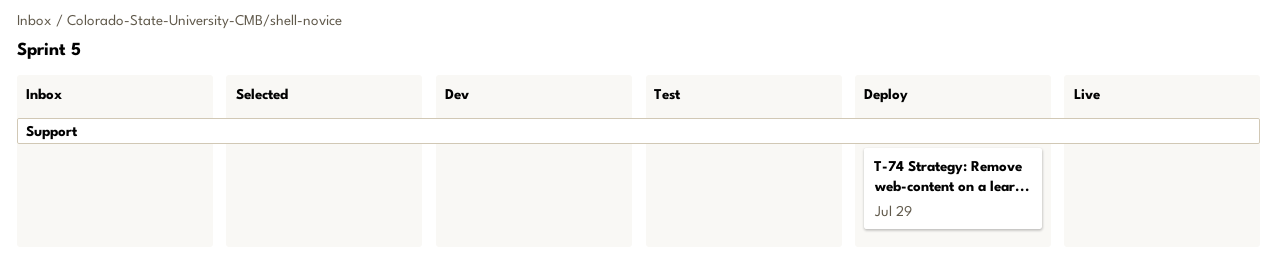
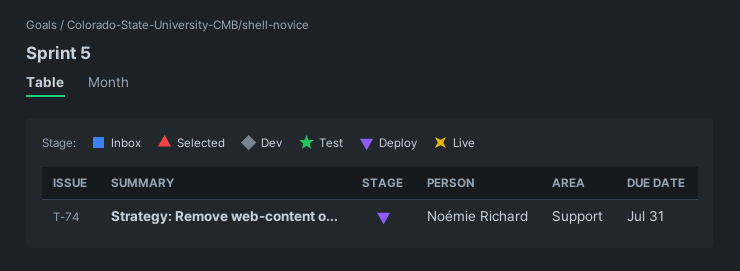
T-74, due: Jul 29 -> Jul 31

